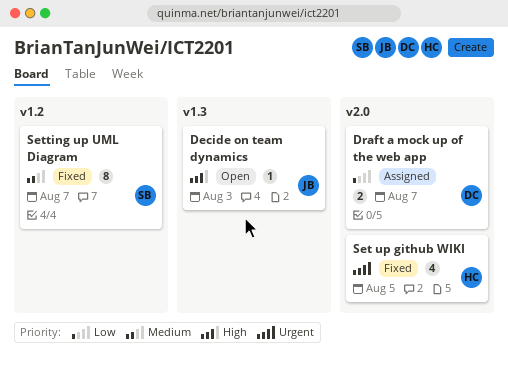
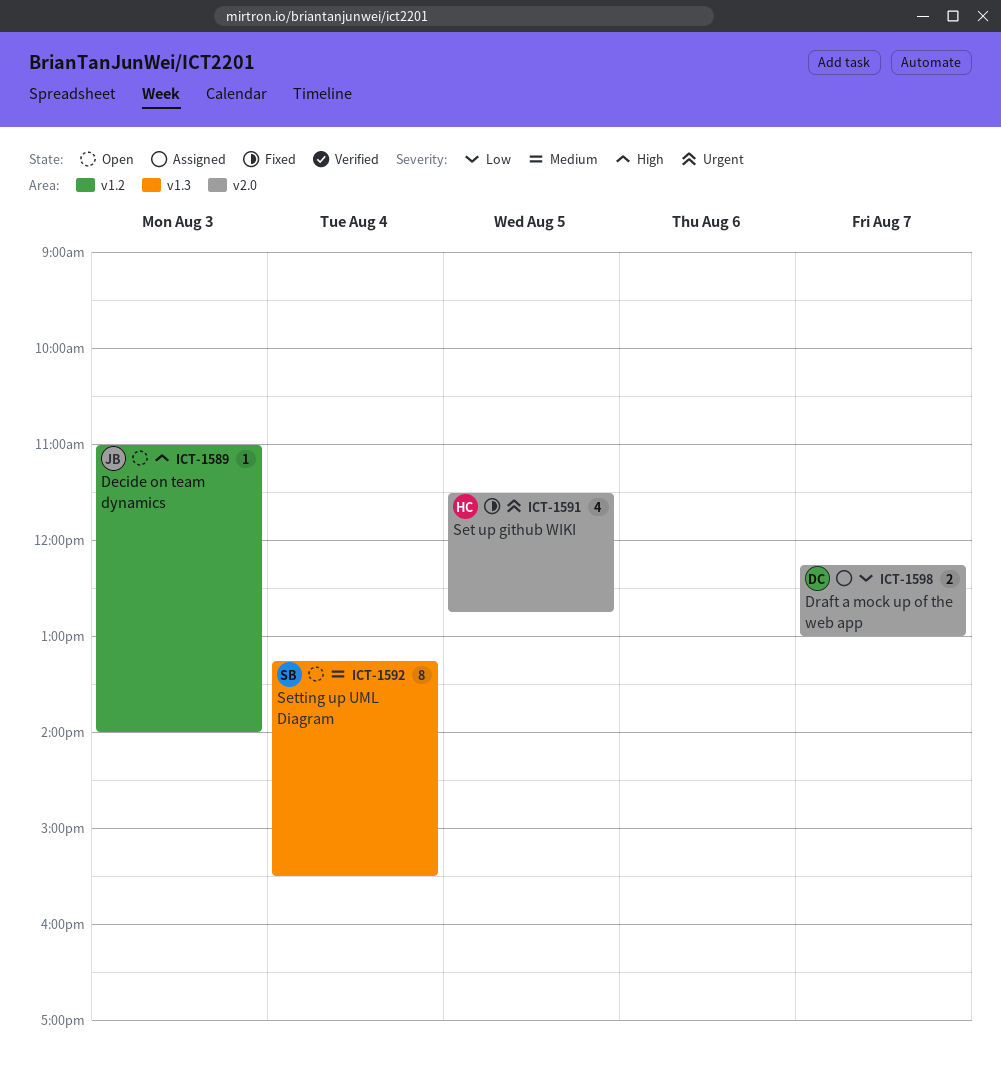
Decide on team dynamics, label: v1.3 -> v1.2
Setting up UML Diagram, status: Fixed -> Open
Setting up UML Diagram, label: v1.2 -> v1.3
Setting up UML Diagram, day: Aug 7 -> Aug 4

